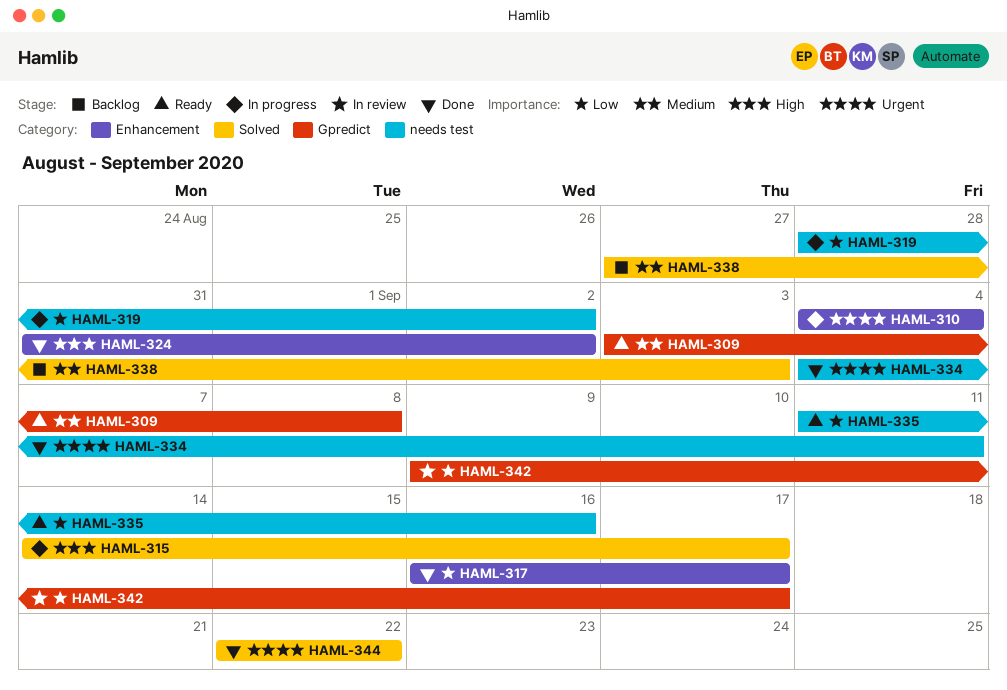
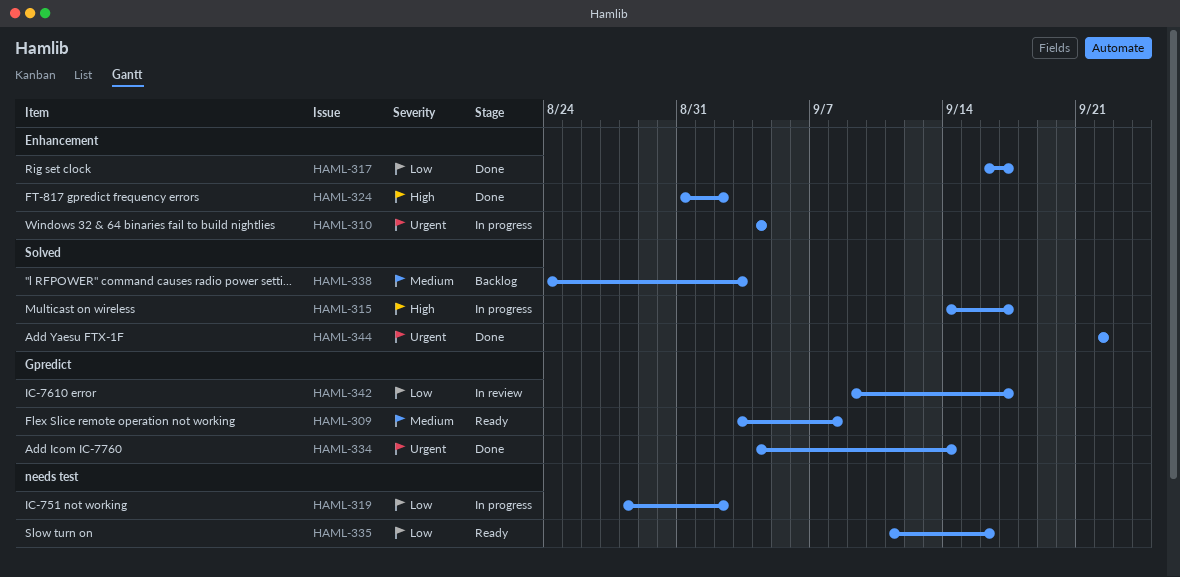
HAML-334, label: needs test -> Gpredict
HAML-334, due: Sep 11 -> Sep 14
HAML-338, start: Aug 27 -> Aug 24

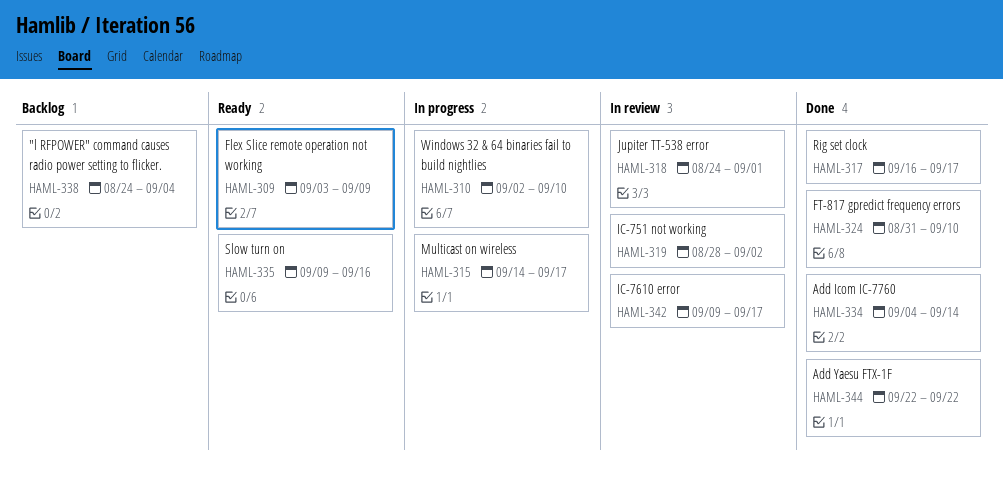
HAML-309, due: Sep 8 -> Sep 9
HAML-310, start: Sep 4 -> Sep 2
HAML-310, due: Sep 4 -> Sep 10
HAML-318: none -> present
HAML-319, status: In progress -> In review
HAML-324, due: Sep 2 -> Sep 10
HAML-335, start: Sep 11 -> Sep 9
HAML-338, due: Sep 3 -> Sep 4

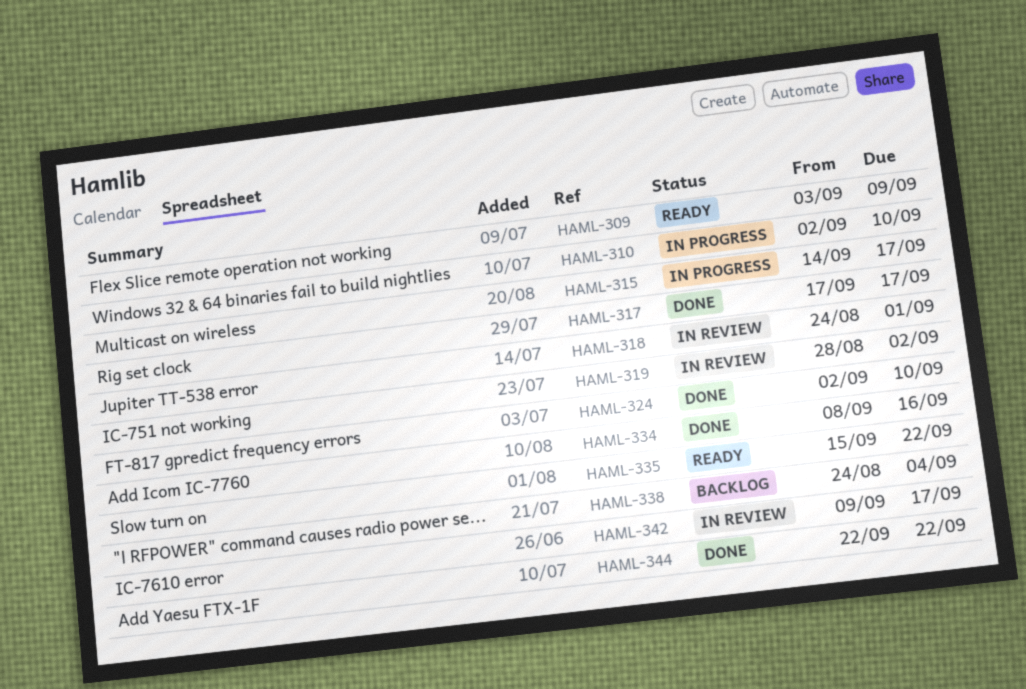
HAML-317, start: Sep 16 -> Sep 17
HAML-324, start: Aug 31 -> Sep 2
HAML-334, start: Sep 4 -> Sep 8
HAML-334, due: Sep 14 -> Sep 16
HAML-335, start: Sep 9 -> Sep 15
HAML-335, due: Sep 16 -> Sep 22

